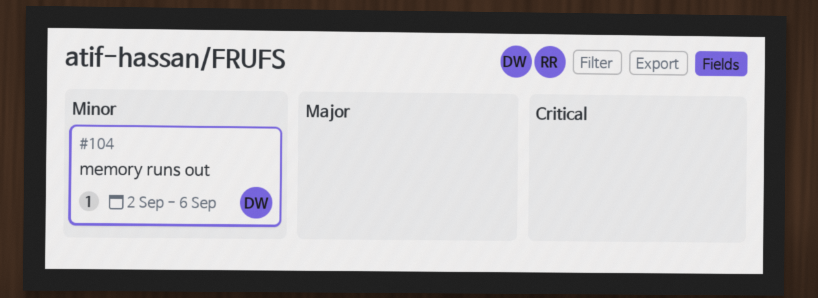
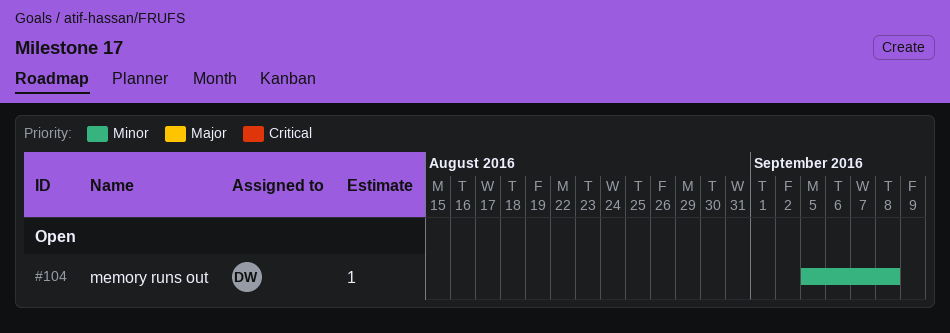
#104, start: Sep 2 -> Sep 5
#104, due: Sep 6 -> Sep 8

